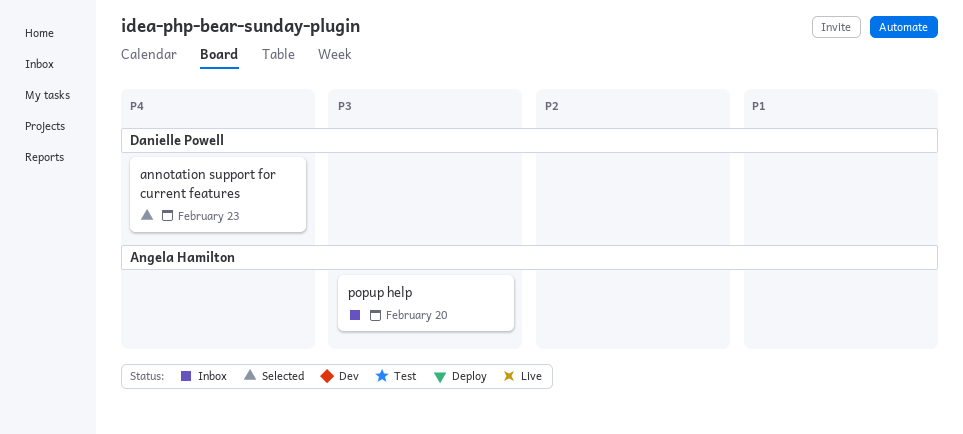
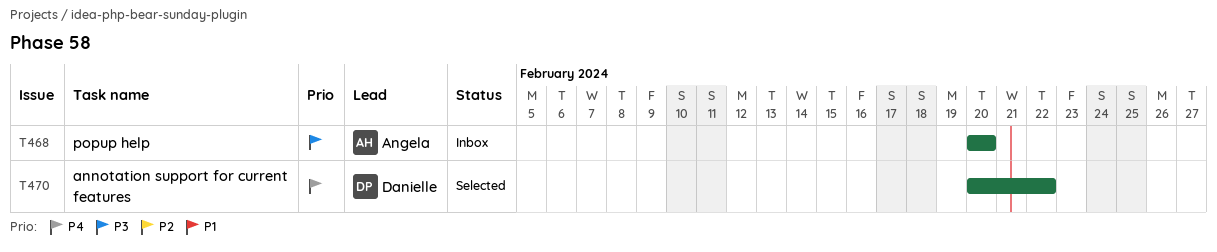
annotation support for current features, due: Feb 23 -> Feb 22

